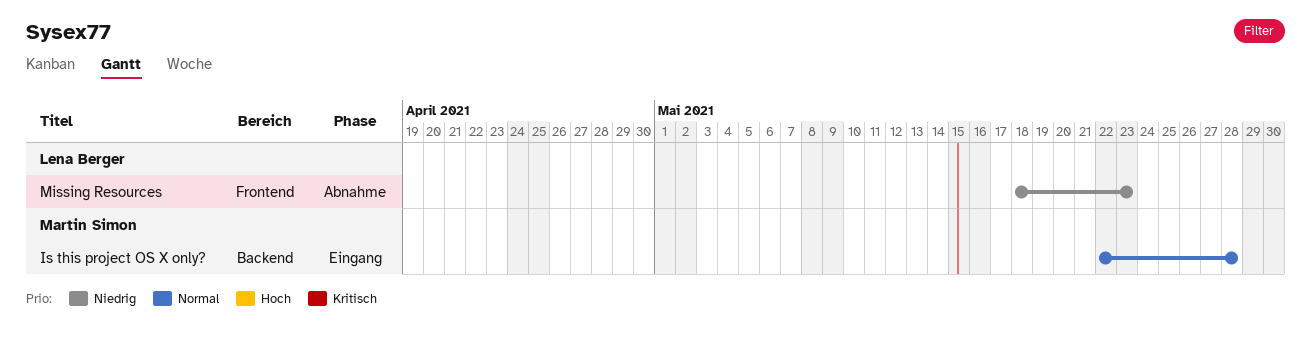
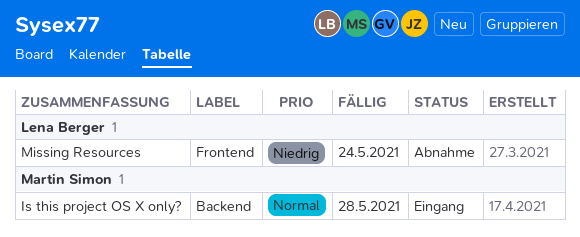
Missing Resources, due: May 23 -> May 24

